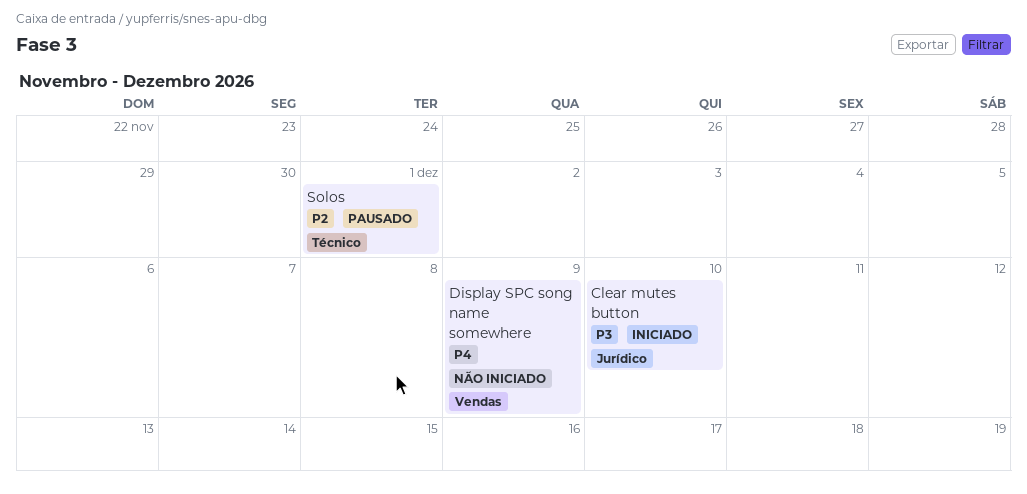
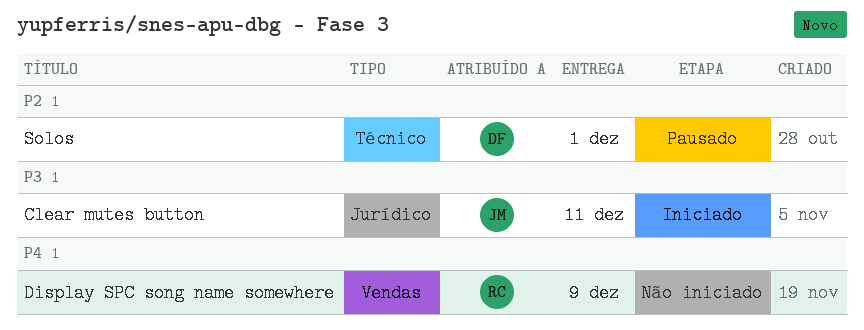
Clear mutes button, due: Dec 10 -> Dec 11

